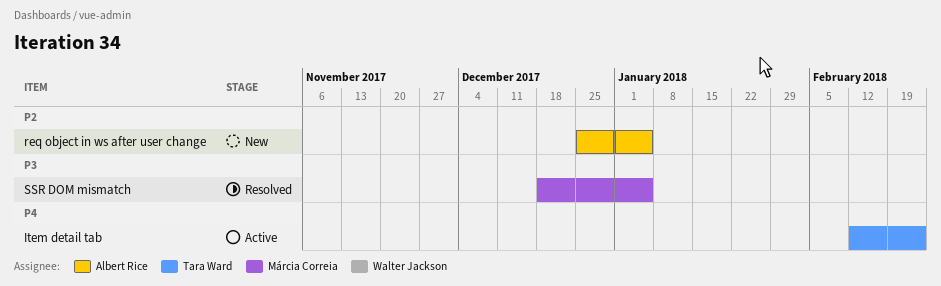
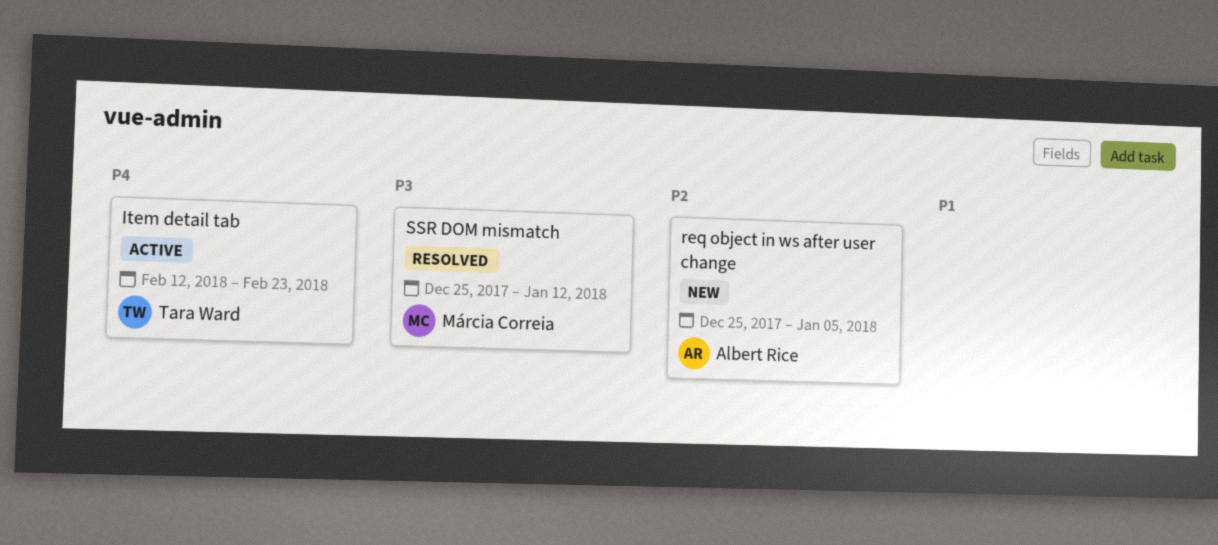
SSR DOM mismatch, start: Dec 18 -> Dec 25
SSR DOM mismatch, due: Jan 5 -> Jan 12

